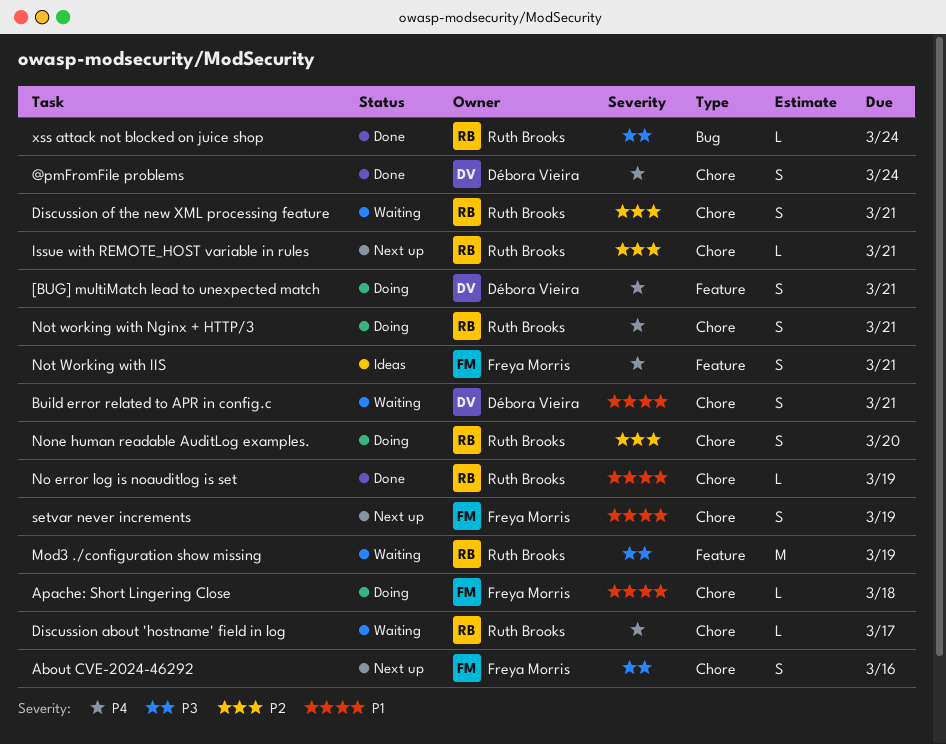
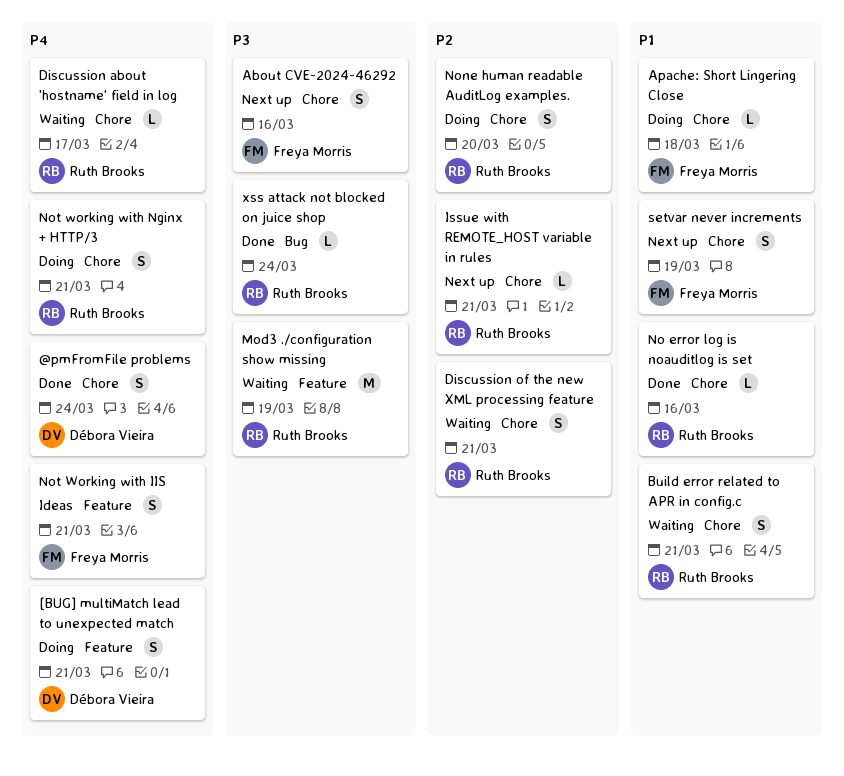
Build error related to APR in config.c, owner: Débora Vieira -> Ruth Brooks
No error log is noauditlog is set, due: Mar 19 -> Mar 16

